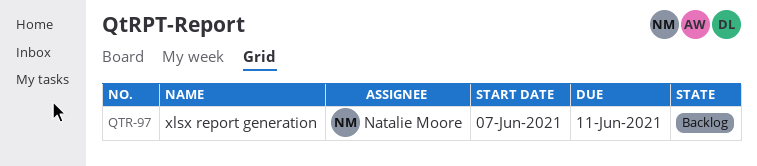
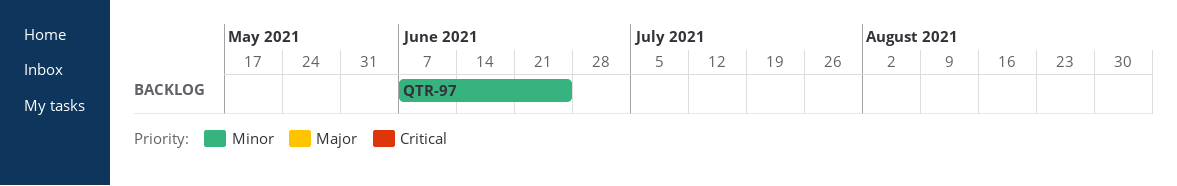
QTR-97, due: Jun 11 -> Jun 25

